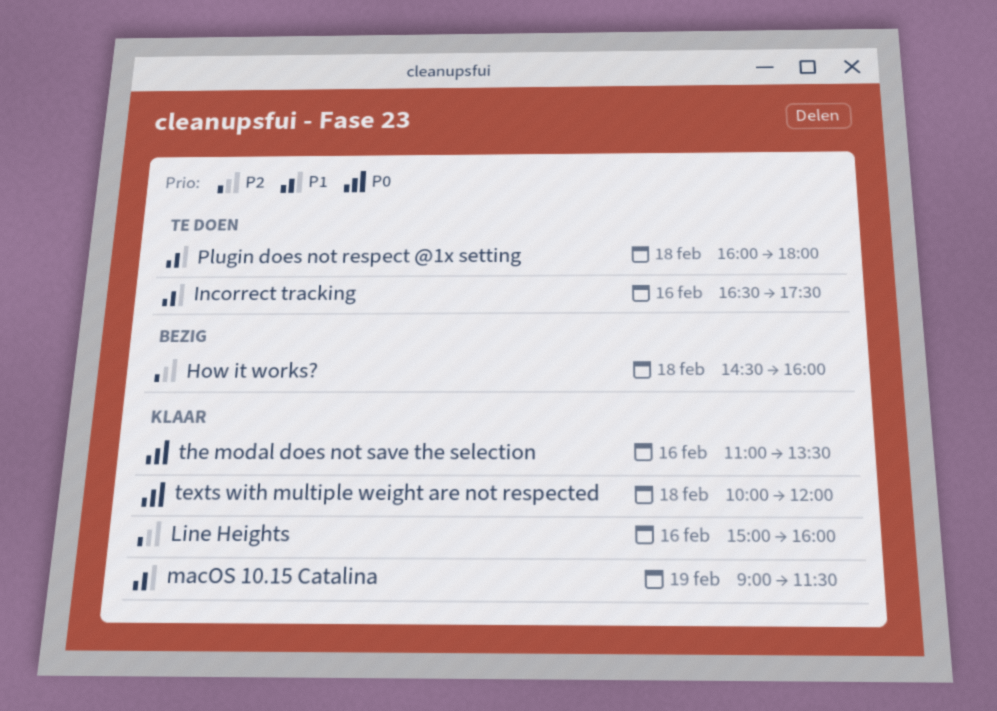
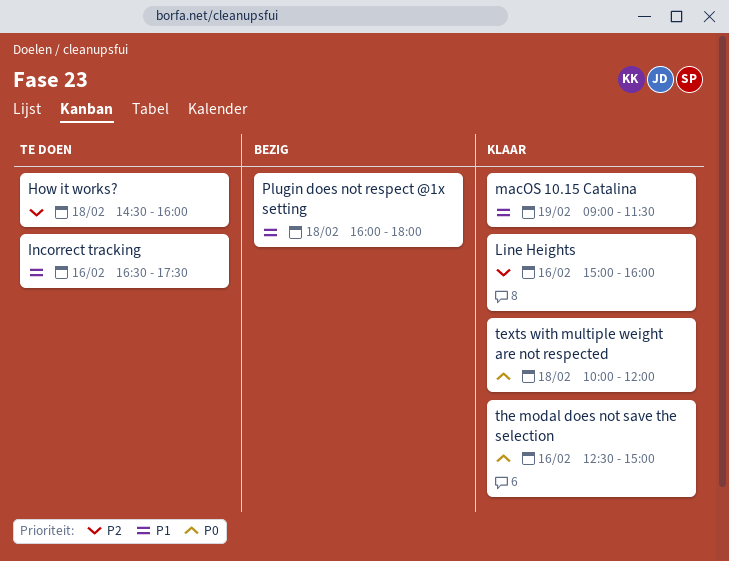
How it works?, status: Bezig -> Te doen
Plugin does not respect @1x setting, status: Te doen -> Bezig
the modal does not save the selection, begins: 11:00 -> 12:30
the modal does not save the selection, ends: 13:30 -> 15:00

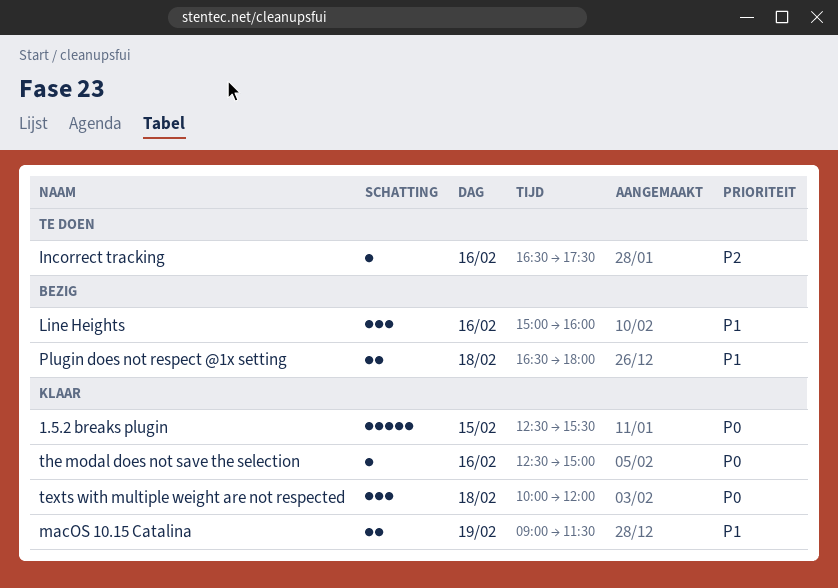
1.5.2 breaks plugin: none -> present
How it works?: present -> none
Incorrect tracking, priority: P1 -> P2
Line Heights, status: Klaar -> Bezig
Line Heights, priority: P2 -> P1
Plugin does not respect @1x setting, begins: 16:00 -> 16:30

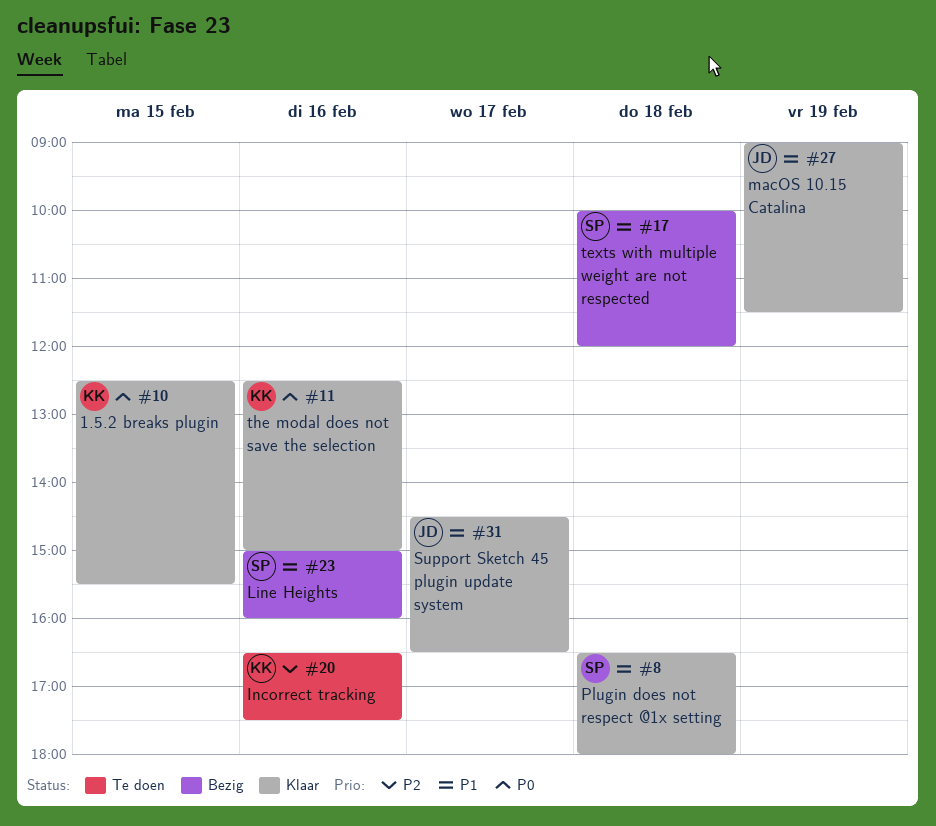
Plugin does not respect @1x setting, status: Bezig -> Klaar
Support Sketch 45 plugin update system: none -> present
texts with multiple weight are not respected, status: Klaar -> Bezig
texts with multiple weight are not respected, priority: P0 -> P1

